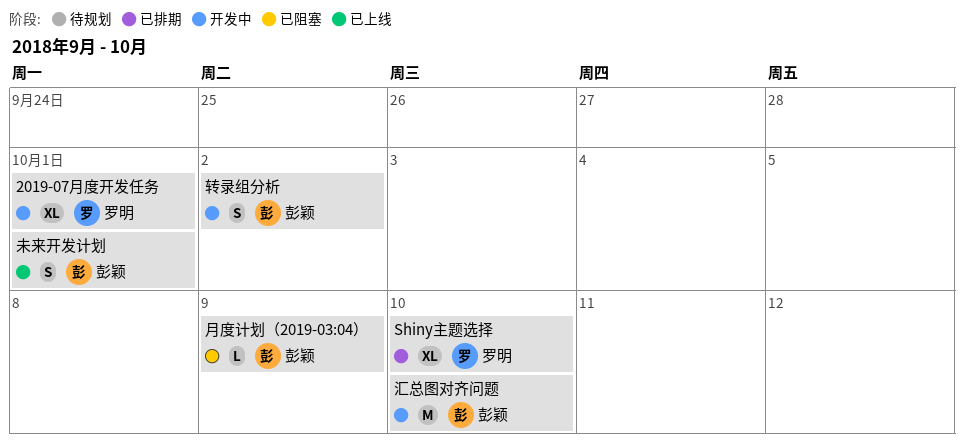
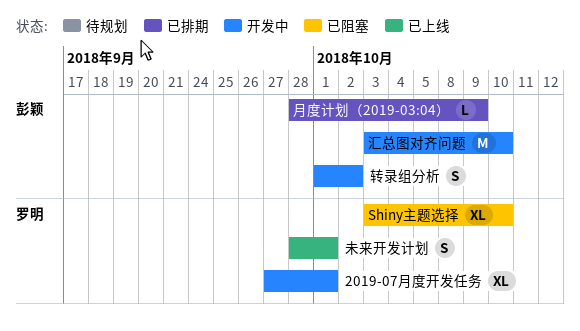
Shiny主题选择, status: 已排期 -> 已阻塞
月度计划（2019-03:04）, status: 已阻塞 -> 已排期
未来开发计划, owner: 彭颖 -> 罗明

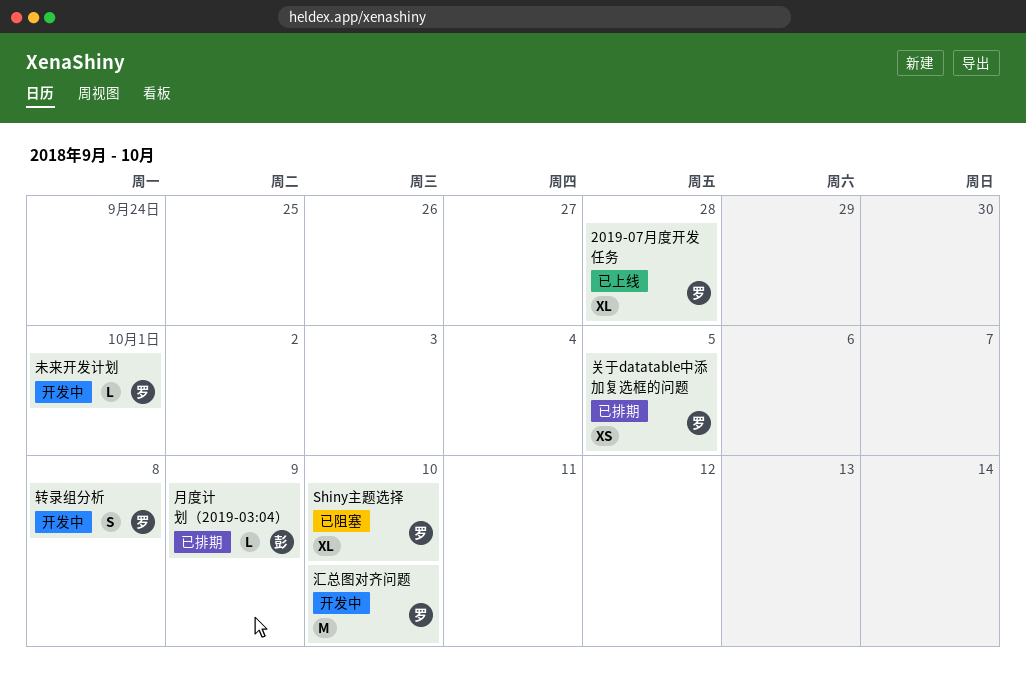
2019-07月度开发任务, status: 开发中 -> 已上线
2019-07月度开发任务, due: Oct 1 -> Sep 28
关于datatable中添加复选框的问题: none -> present
未来开发计划, status: 已上线 -> 开发中
未来开发计划, estimate: S -> L
汇总图对齐问题, owner: 彭颖 -> 罗明
转录组分析, owner: 彭颖 -> 罗明
转录组分析, due: Oct 2 -> Oct 8

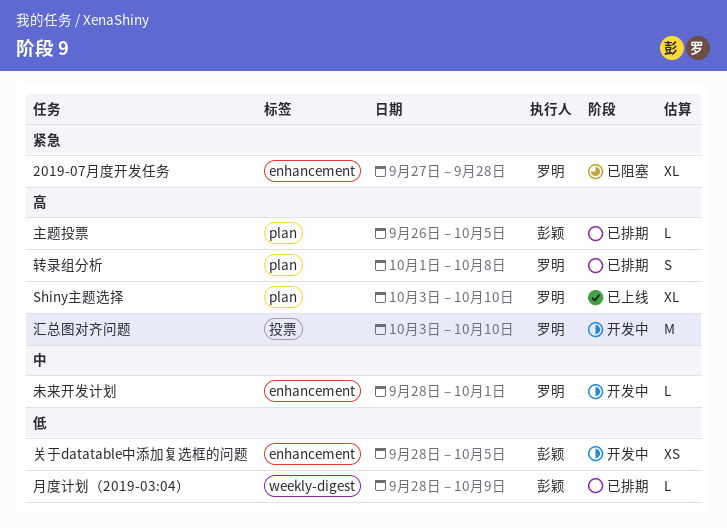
2019-07月度开发任务, status: 已上线 -> 已阻塞
Shiny主题选择, status: 已阻塞 -> 已上线
主题投票: none -> present
关于datatable中添加复选框的问题, status: 已排期 -> 开发中
关于datatable中添加复选框的问题, owner: 罗明 -> 彭颖
转录组分析, status: 开发中 -> 已排期

